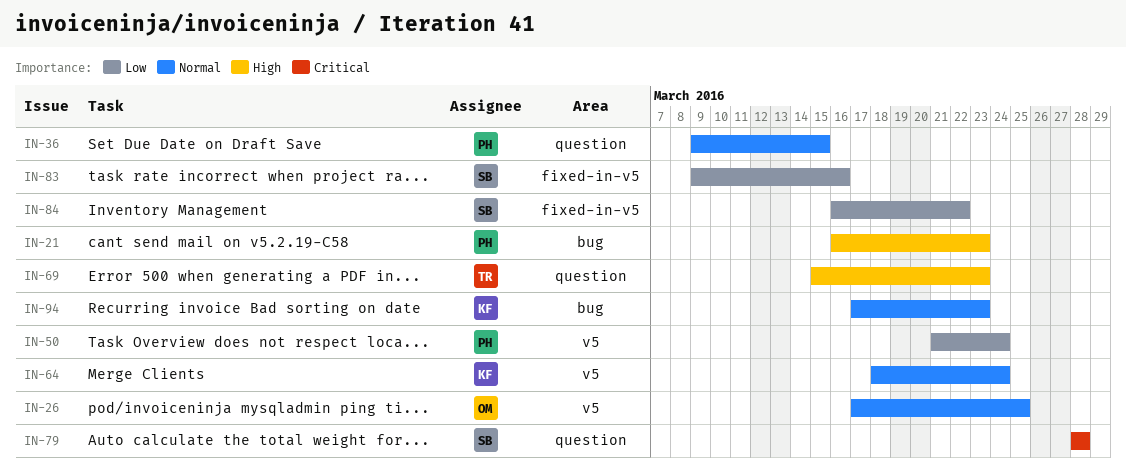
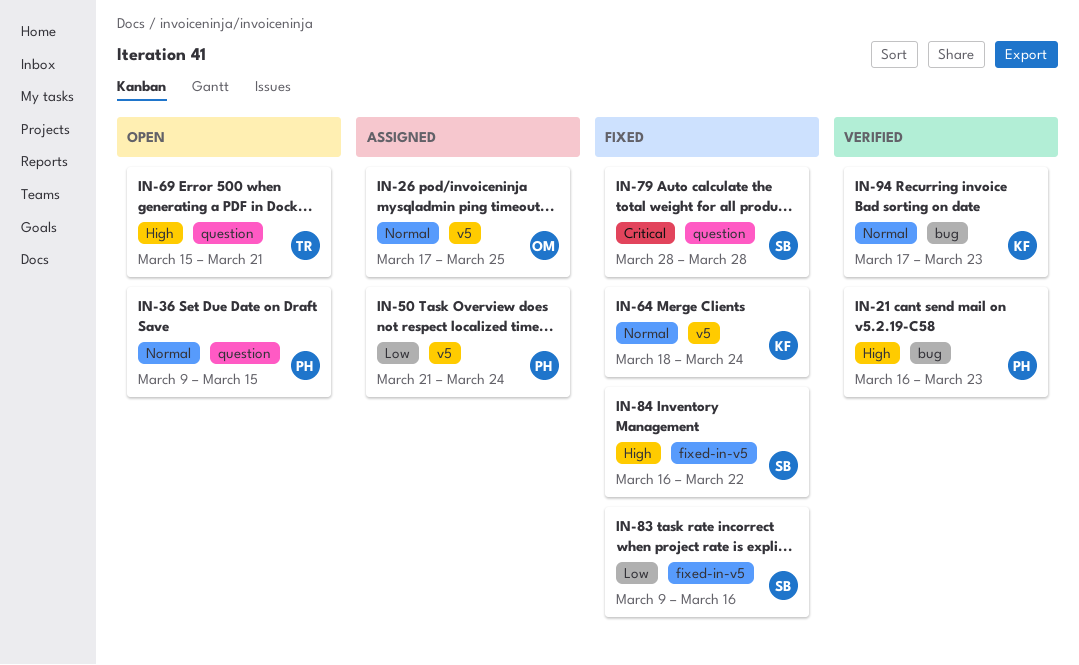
IN-69, due: Mar 23 -> Mar 21
IN-84, priority: Low -> High

